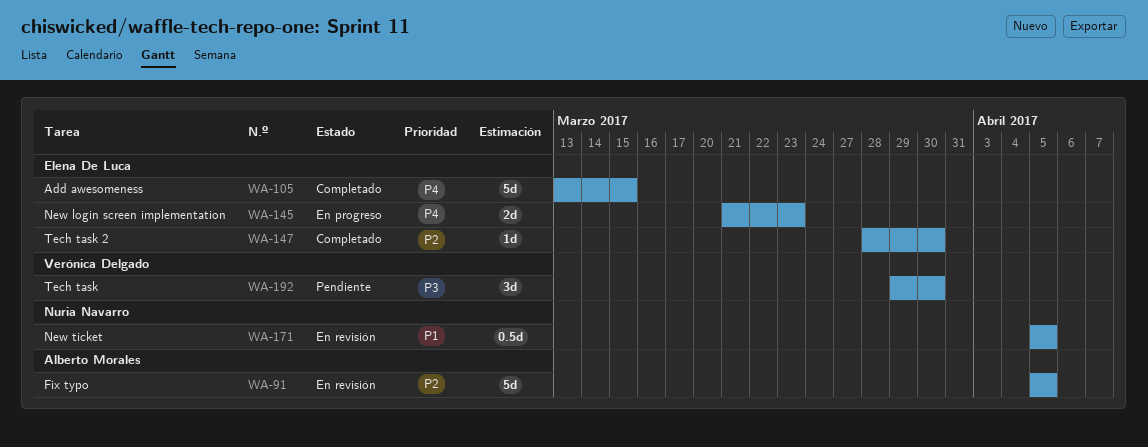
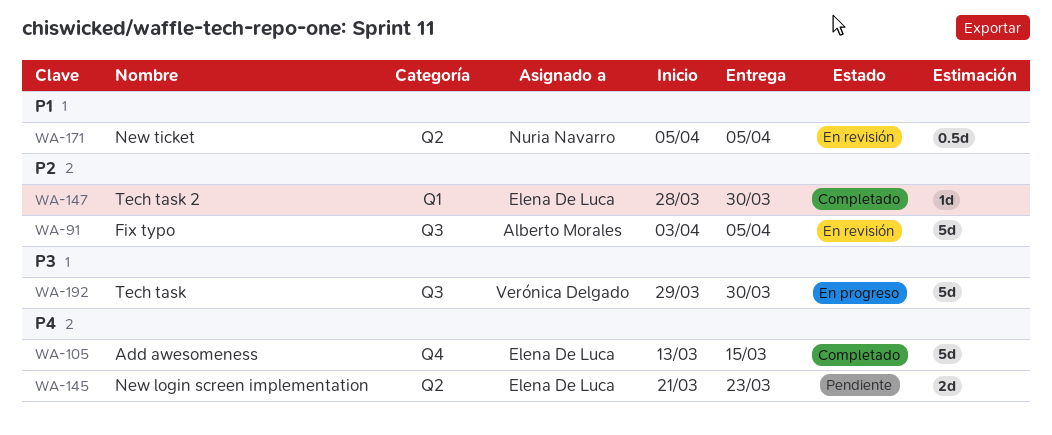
WA-91, start: Apr 5 -> Apr 3
WA-145, status: En progreso -> Pendiente
WA-192, status: Pendiente -> En progreso
WA-192, estimate: 3d -> 5d

